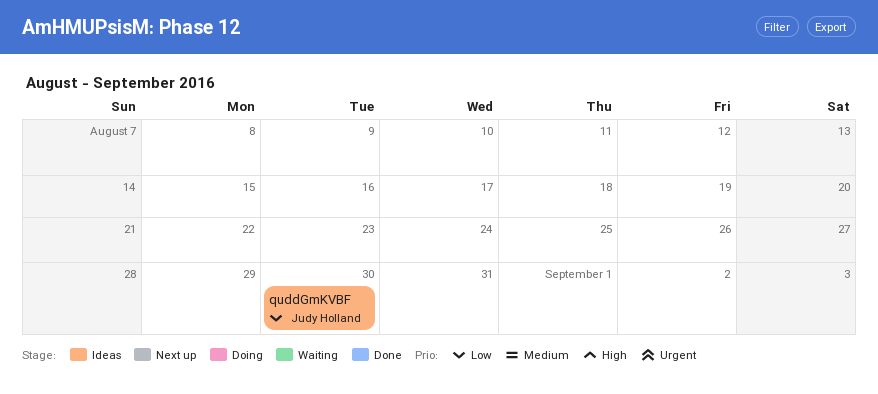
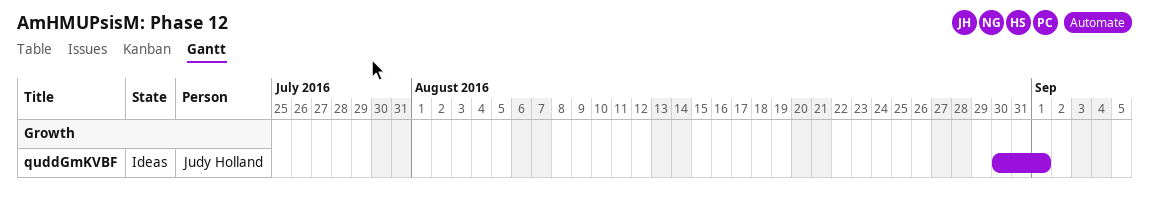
quddGmKVBF, due: Aug 30 -> Sep 1

